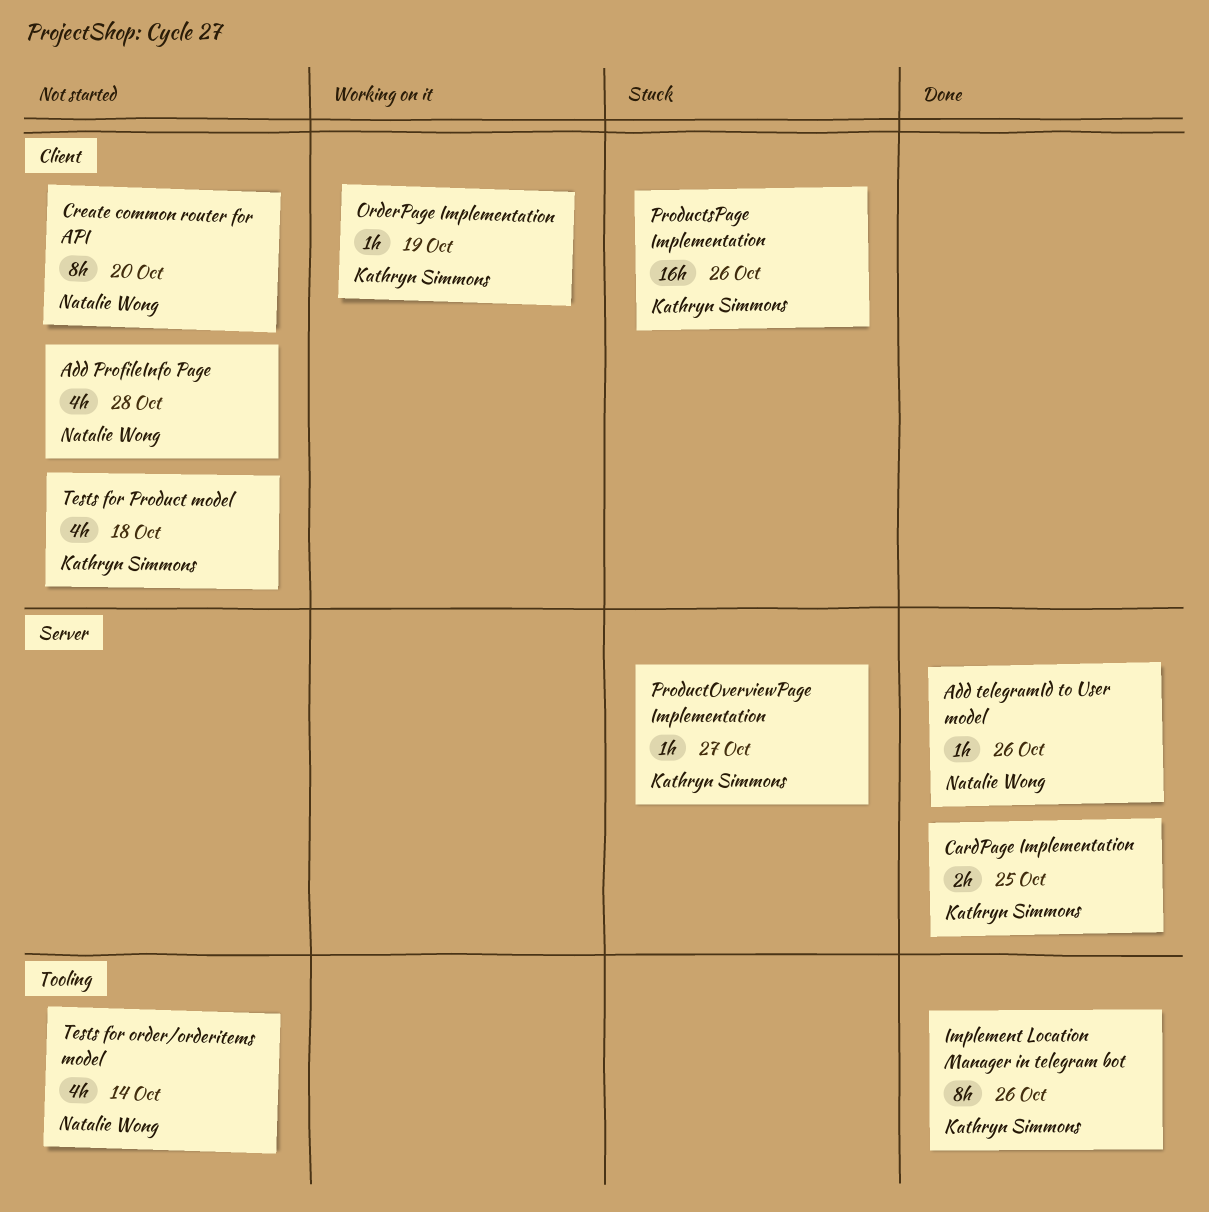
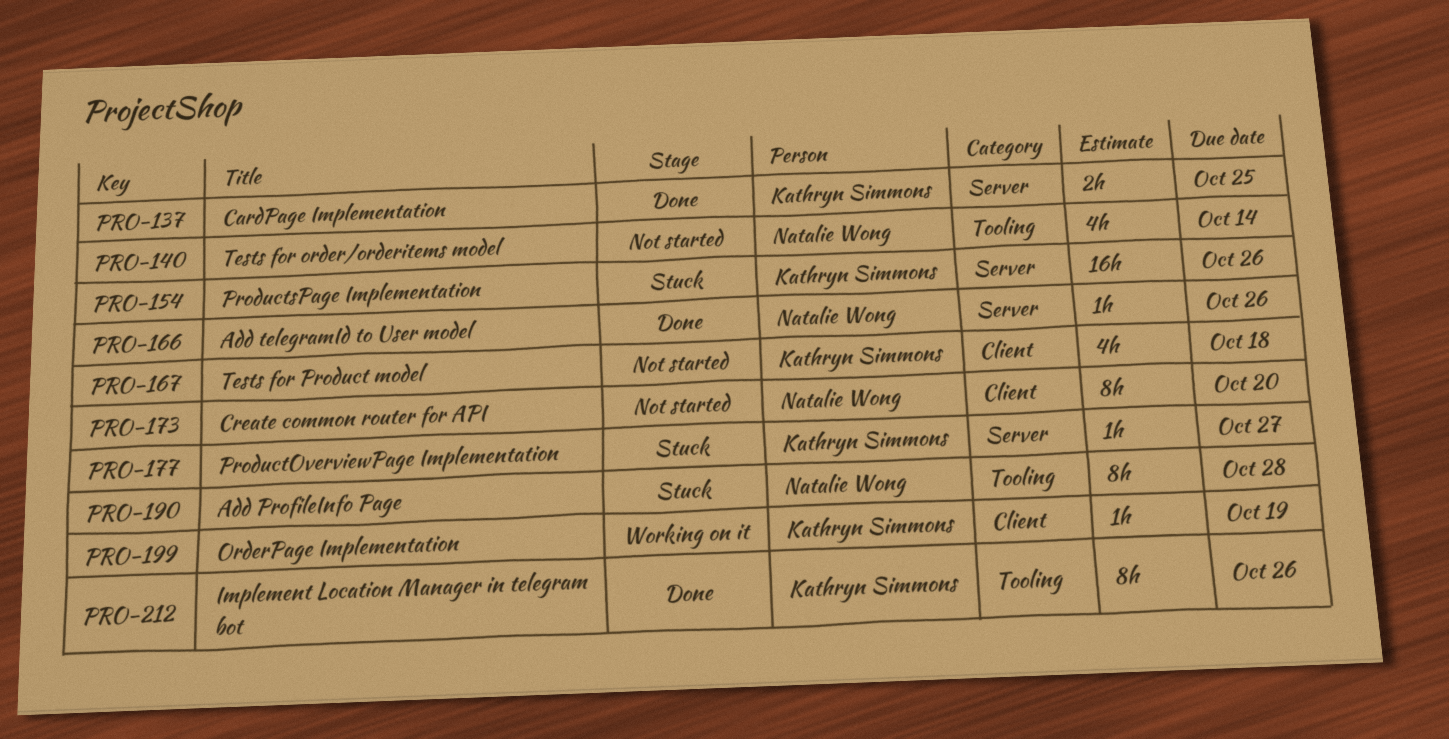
Add ProfileInfo Page, status: Not started -> Stuck
Add ProfileInfo Page, label: Client -> Tooling
Add ProfileInfo Page, estimate: 4h -> 8h
ProductsPage Implementation, label: Client -> Server

